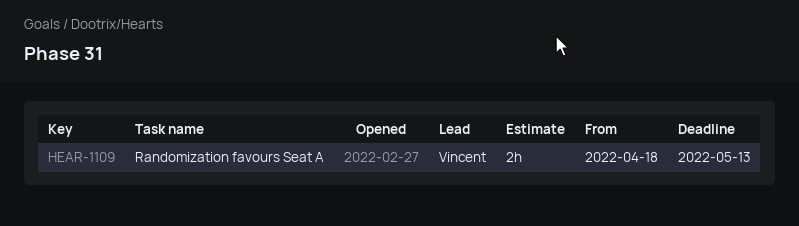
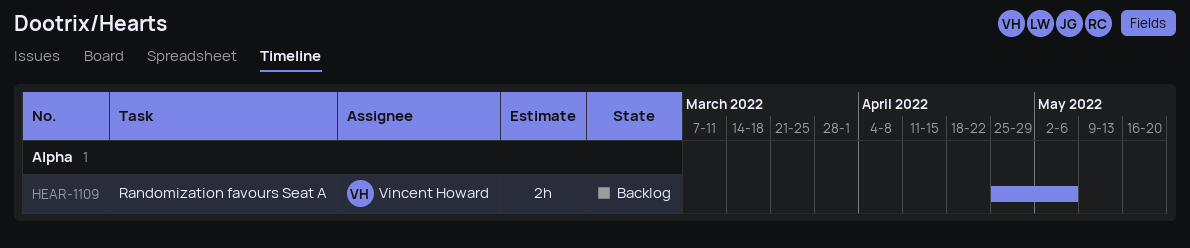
HEAR-1109, start: Apr 18 -> Apr 25
HEAR-1109, due: May 13 -> May 6

